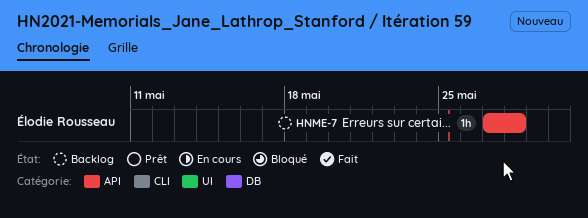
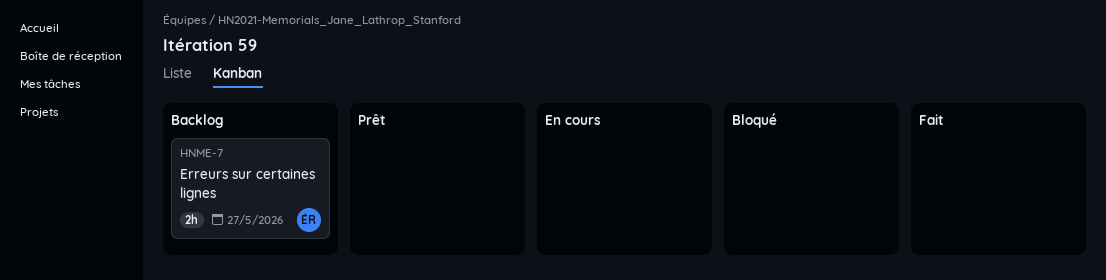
HNME-7, estimate: 1h -> 2h
HNME-7, due: May 28 -> May 27

